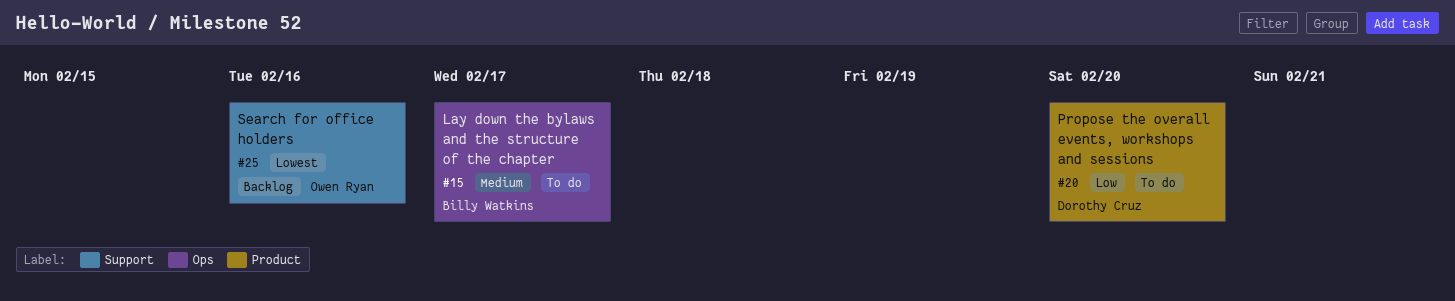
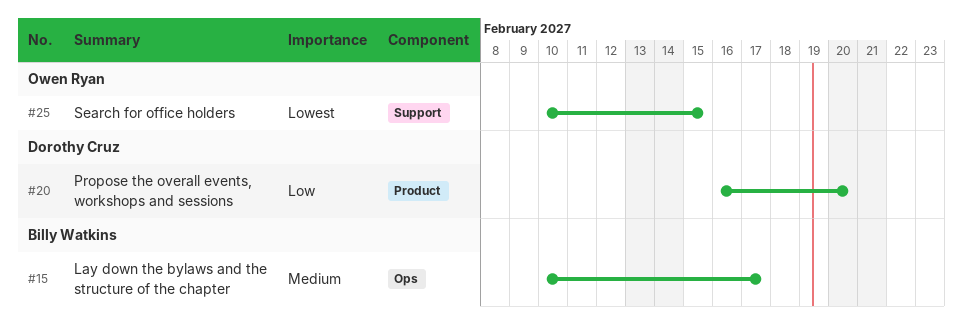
#25, due: Feb 16 -> Feb 15

